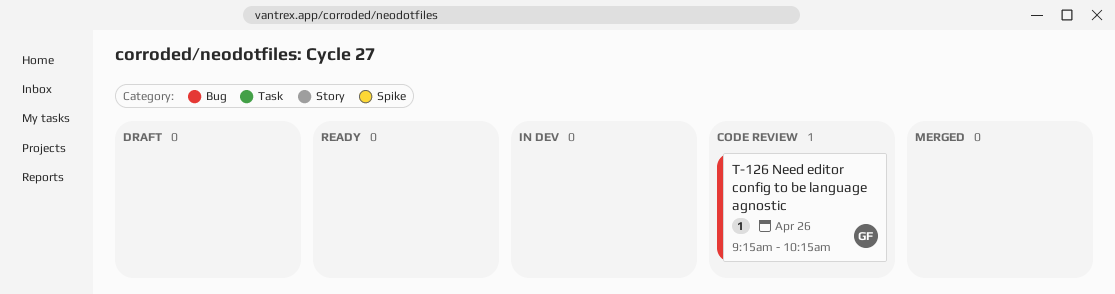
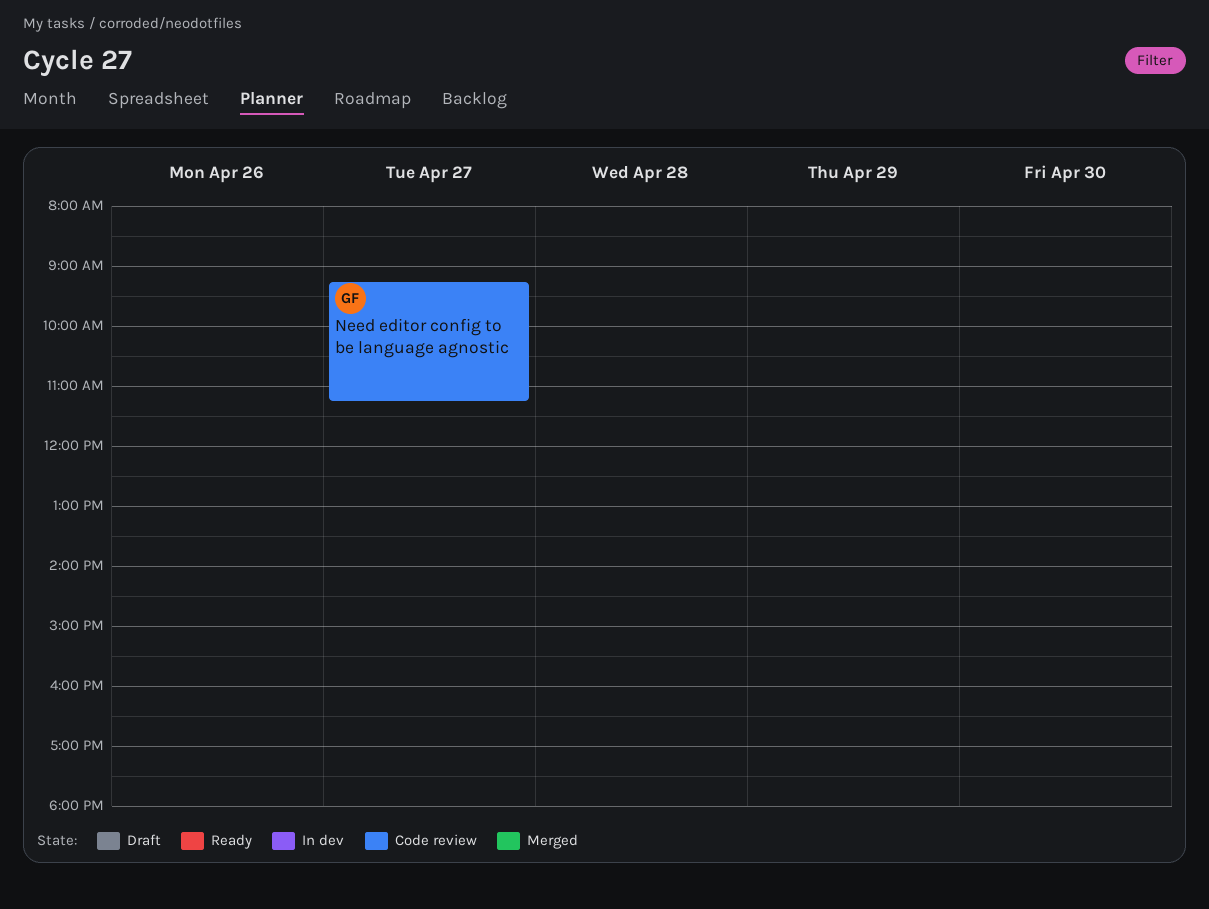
Need editor config to be language agnostic, day: Apr 26 -> Apr 27
Need editor config to be language agnostic, ends: 10:15 -> 11:15

